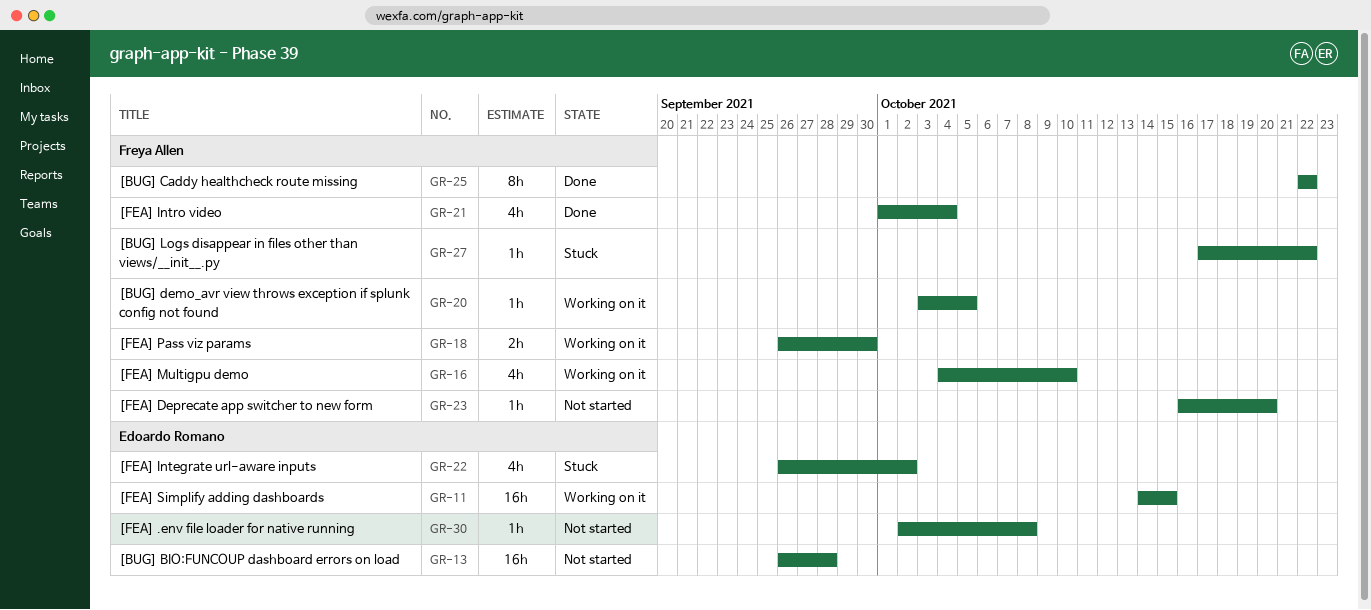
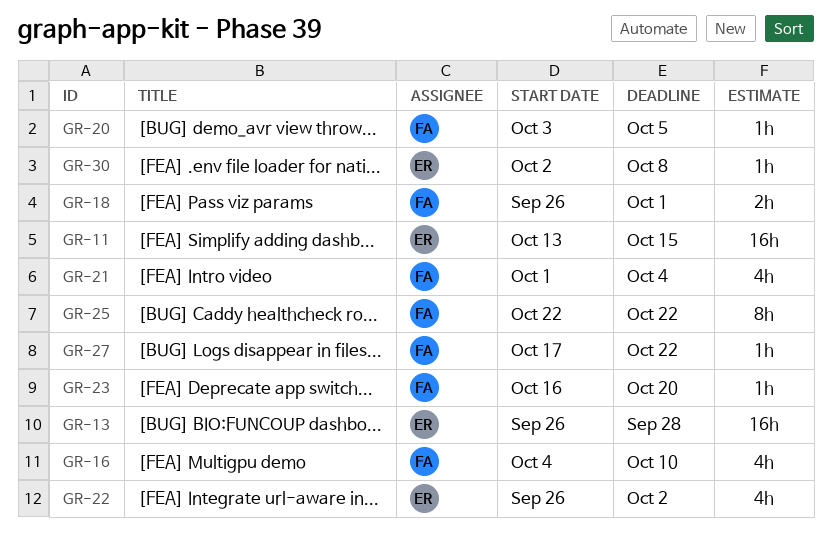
GR-11, start: Oct 14 -> Oct 13
GR-18, due: Sep 30 -> Oct 1

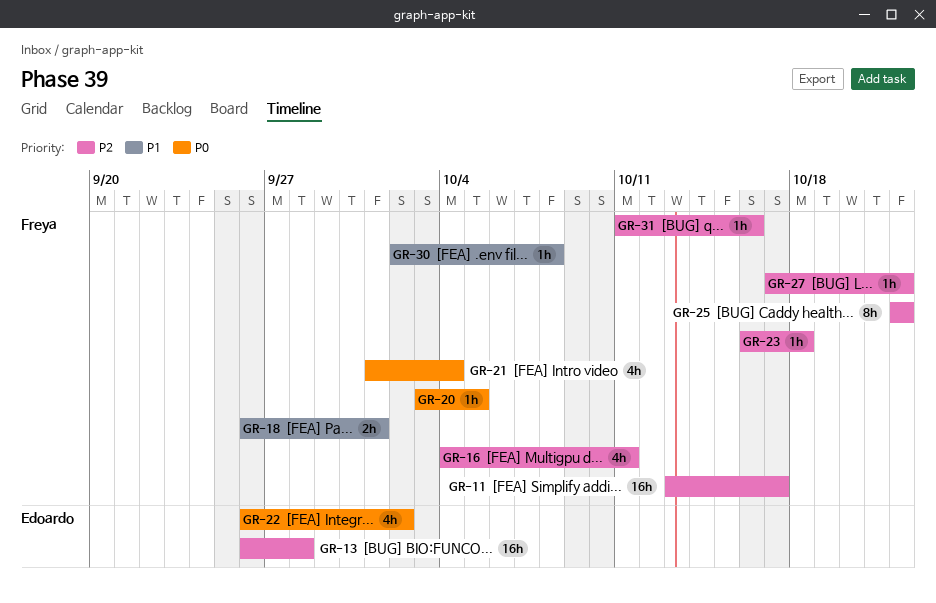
GR-11, owner: Edoardo -> Freya
GR-11, due: Oct 15 -> Oct 17
GR-16, due: Oct 10 -> Oct 11
GR-23, due: Oct 20 -> Oct 18
GR-30, owner: Edoardo -> Freya
GR-31: none -> present

